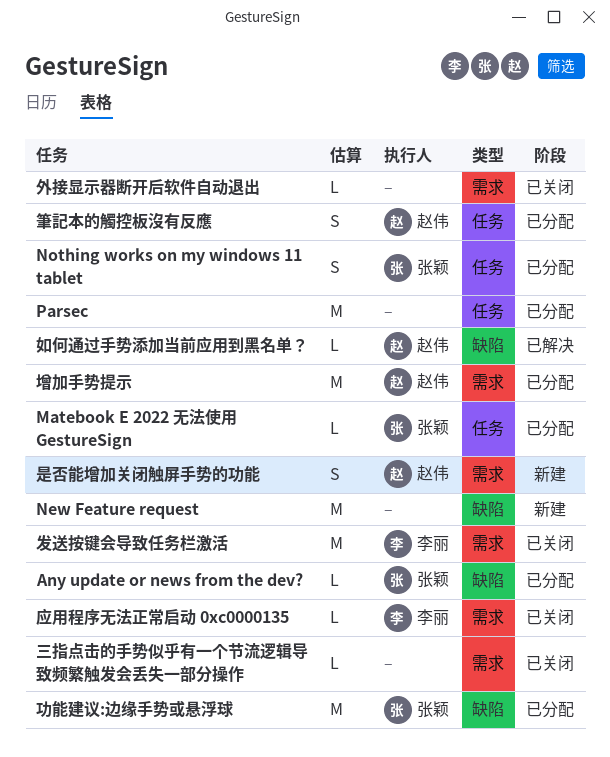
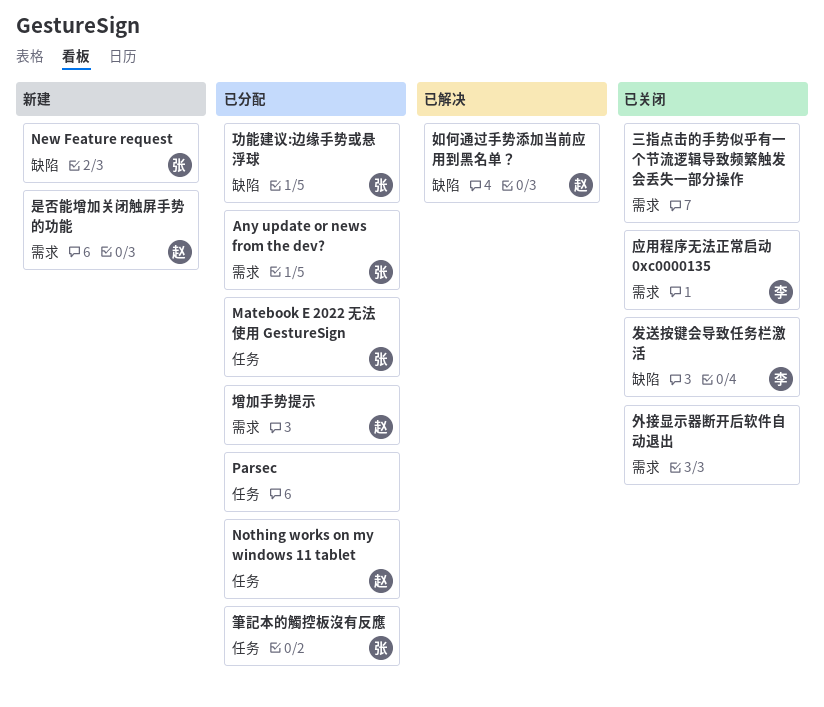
Any update or news from the dev?, label: 缺陷 -> 需求
New Feature request, owner: none -> 张颖
Nothing works on my windows 11 tablet, owner: 张颖 -> 赵伟
发送按键会导致任务栏激活, label: 需求 -> 缺陷
筆記本的觸控板沒有反應, owner: 赵伟 -> 张颖

